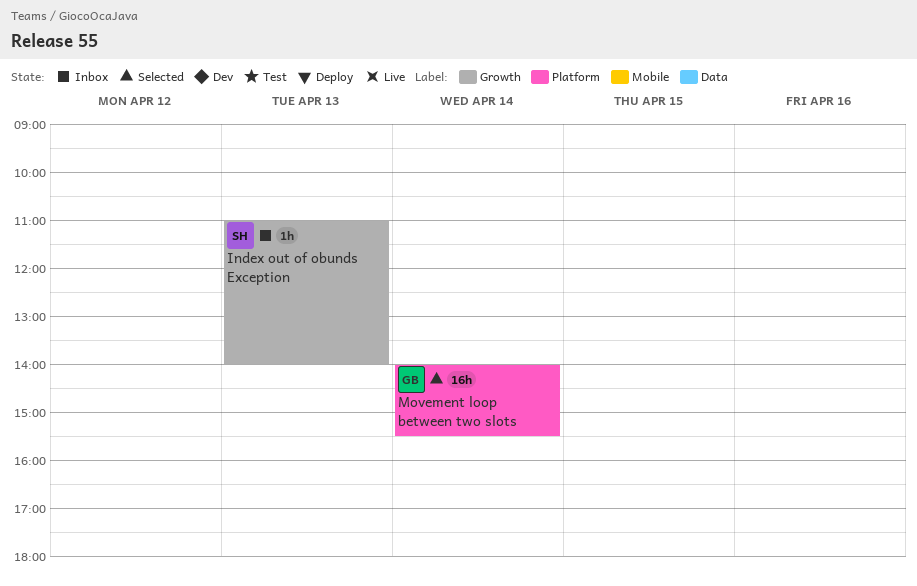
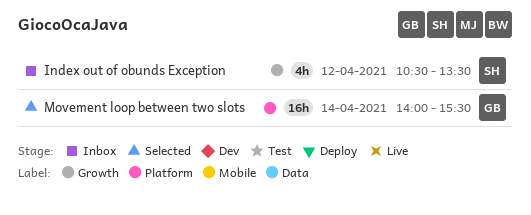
Index out of obunds Exception, estimate: 1h -> 4h
Index out of obunds Exception, day: Apr 13 -> Apr 12
Index out of obunds Exception, begins: 11:00 -> 10:30
Index out of obunds Exception, ends: 14:00 -> 13:30

